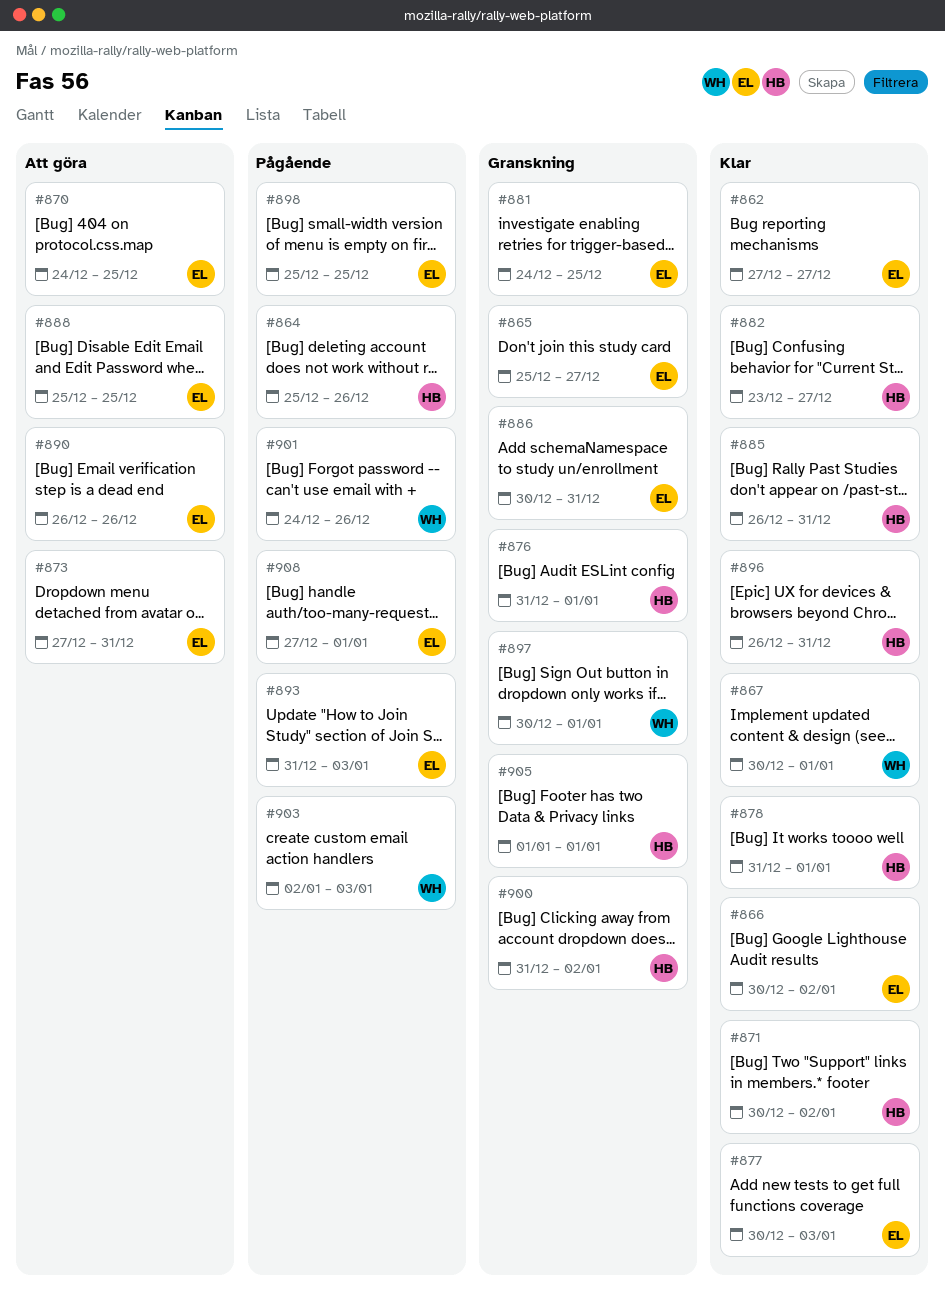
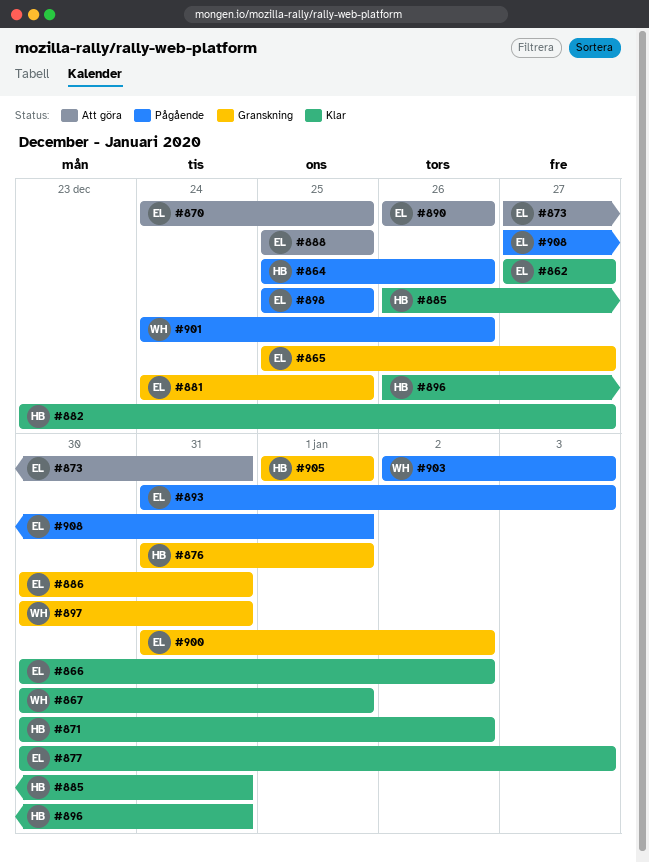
#878: present -> none
#897, due: Jan 1 -> Dec 31
#900, owner: HB -> EL

